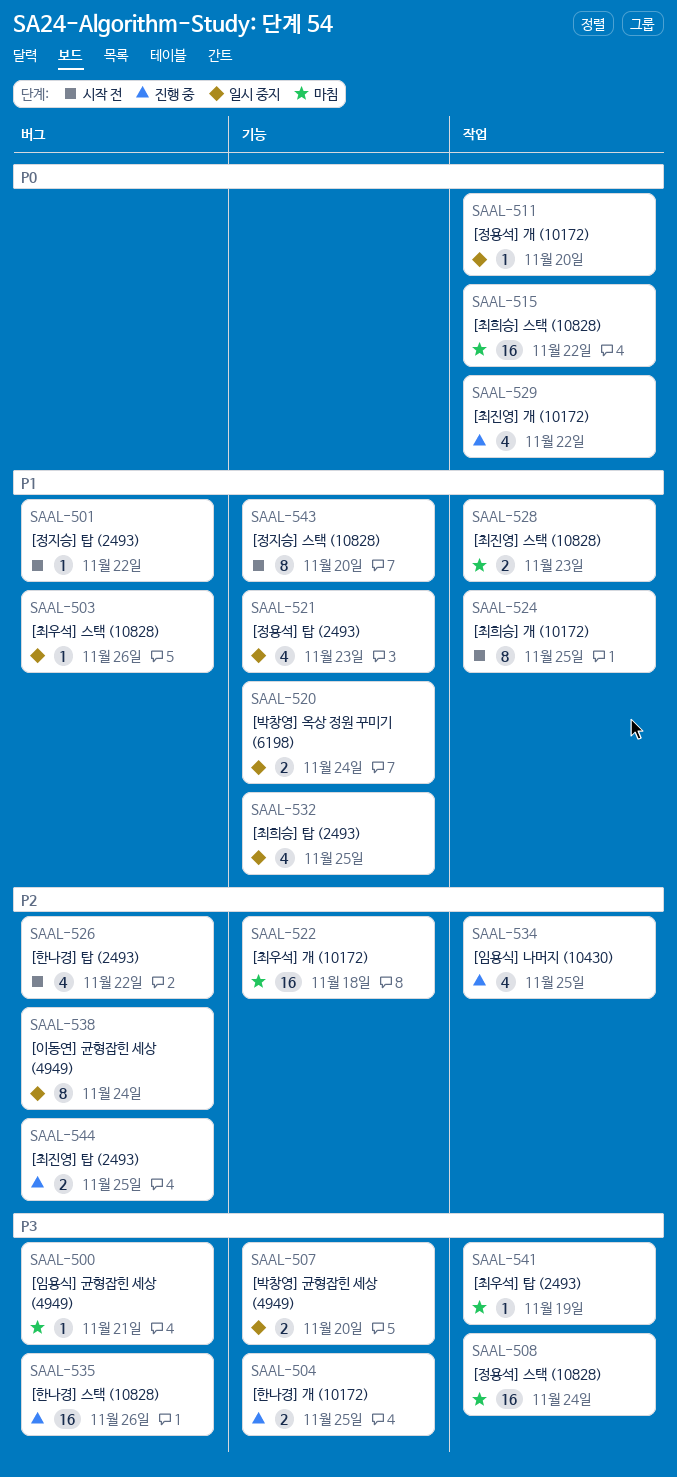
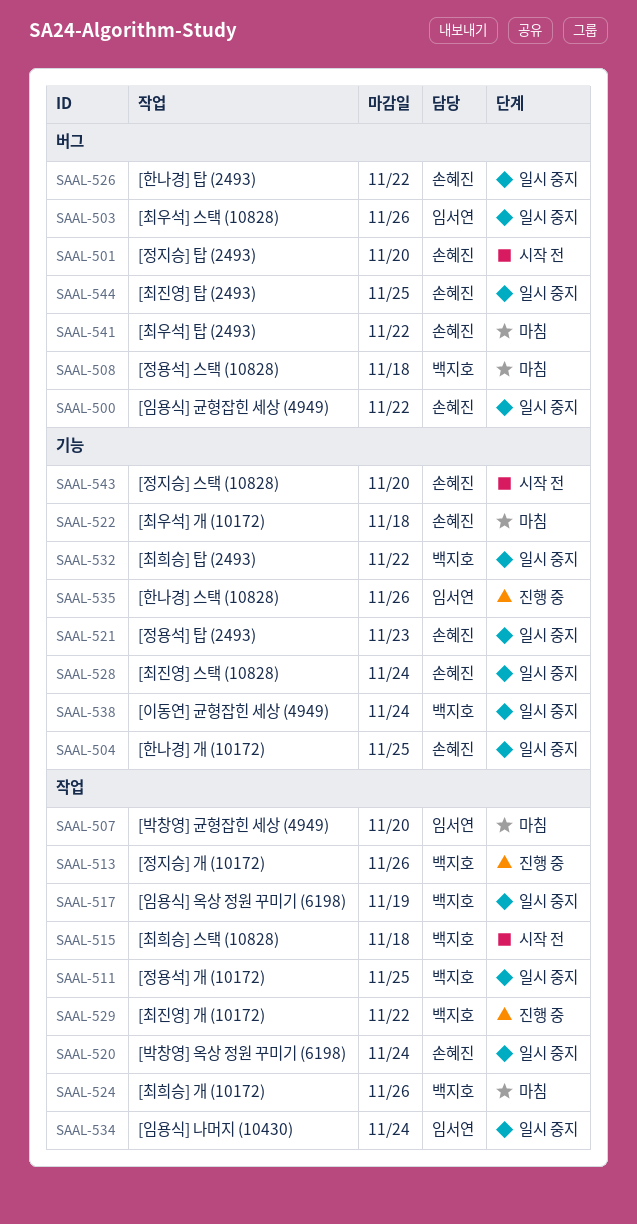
SAAL-500, status: 마침 -> 일시 중지
SAAL-500, due: Nov 21 -> Nov 22
SAAL-501, due: Nov 22 -> Nov 20
SAAL-504, status: 진행 중 -> 일시 중지
SAAL-507, status: 일시 중지 -> 마침
SAAL-507, label: 기능 -> 작업
SAAL-508, label: 작업 -> 버그
SAAL-508, due: Nov 24 -> Nov 18
SAAL-511, due: Nov 20 -> Nov 25
SAAL-513: none -> present
SAAL-515, status: 마침 -> 시작 전
SAAL-515, due: Nov 22 -> Nov 18
SAAL-517: none -> present
SAAL-520, label: 기능 -> 작업
SAAL-524, status: 시작 전 -> 마침
SAAL-524, due: Nov 25 -> Nov 26
SAAL-526, status: 시작 전 -> 일시 중지
SAAL-528, status: 마침 -> 일시 중지
SAAL-528, label: 작업 -> 기능
SAAL-528, due: Nov 23 -> Nov 24
SAAL-532, due: Nov 25 -> Nov 22
SAAL-534, status: 진행 중 -> 일시 중지
SAAL-534, due: Nov 25 -> Nov 24
SAAL-535, label: 버그 -> 기능
SAAL-538, label: 버그 -> 기능
SAAL-541, label: 작업 -> 버그
SAAL-541, due: Nov 19 -> Nov 22
SAAL-544, status: 진행 중 -> 일시 중지

